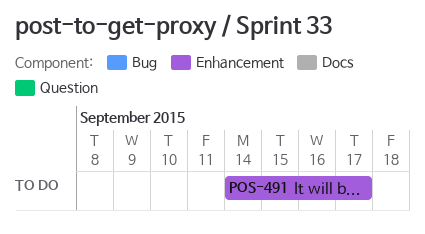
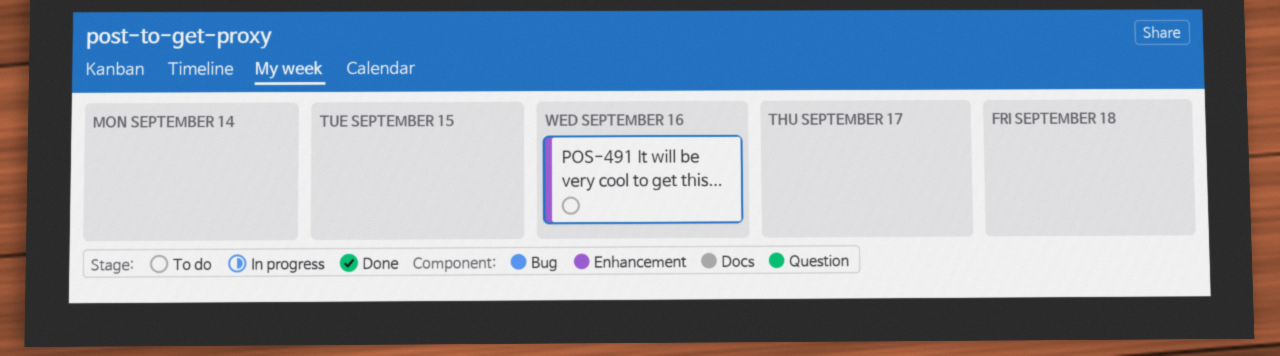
POS-491, due: Sep 17 -> Sep 16

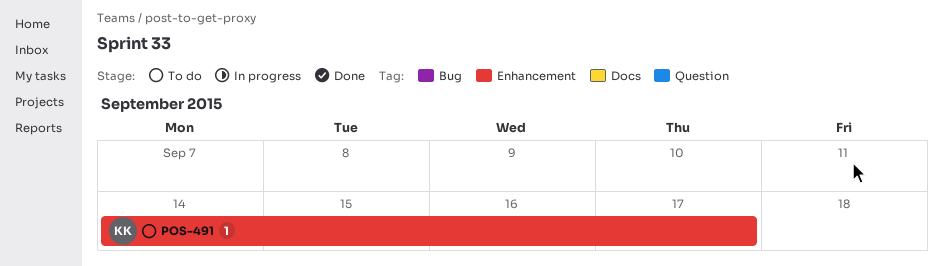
POS-491, due: Sep 16 -> Sep 17

